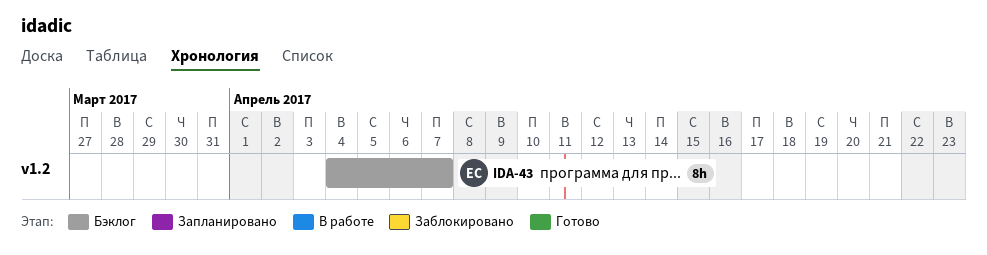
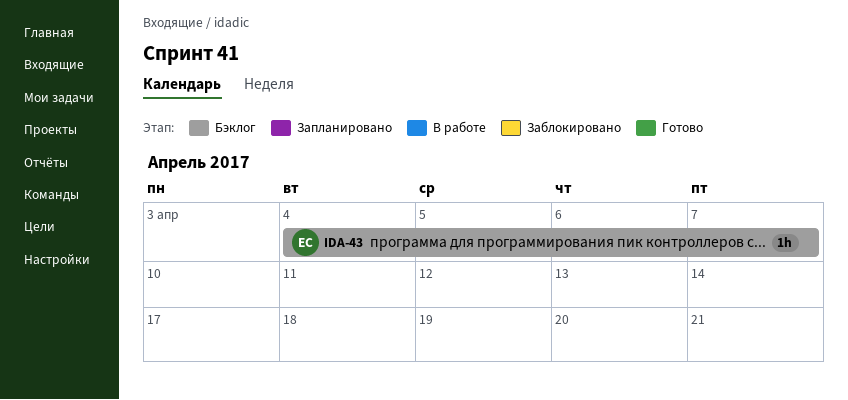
IDA-43, estimate: 8h -> 1h

